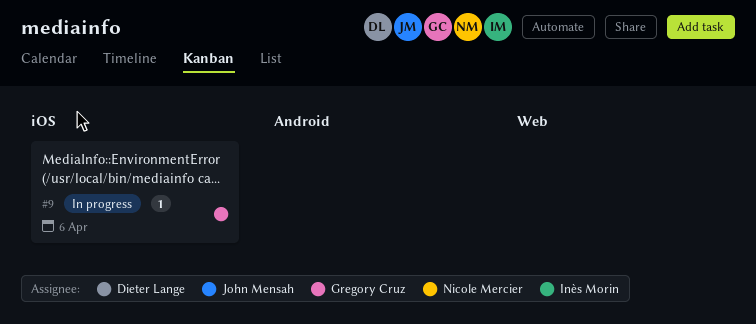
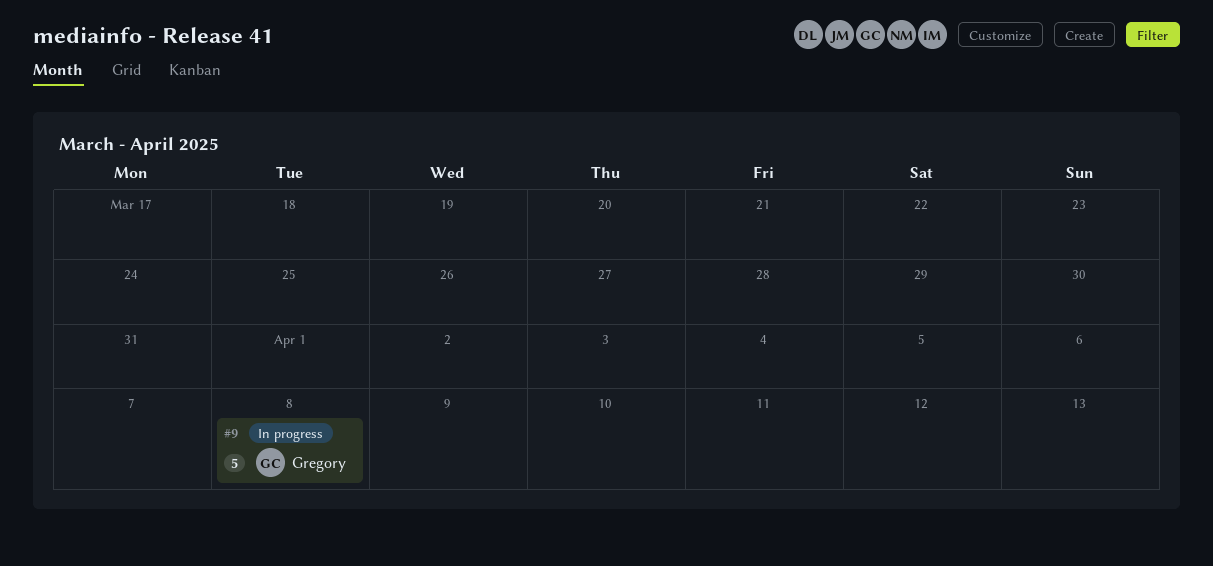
#9, estimate: 1 -> 5
#9, due: Apr 6 -> Apr 8

